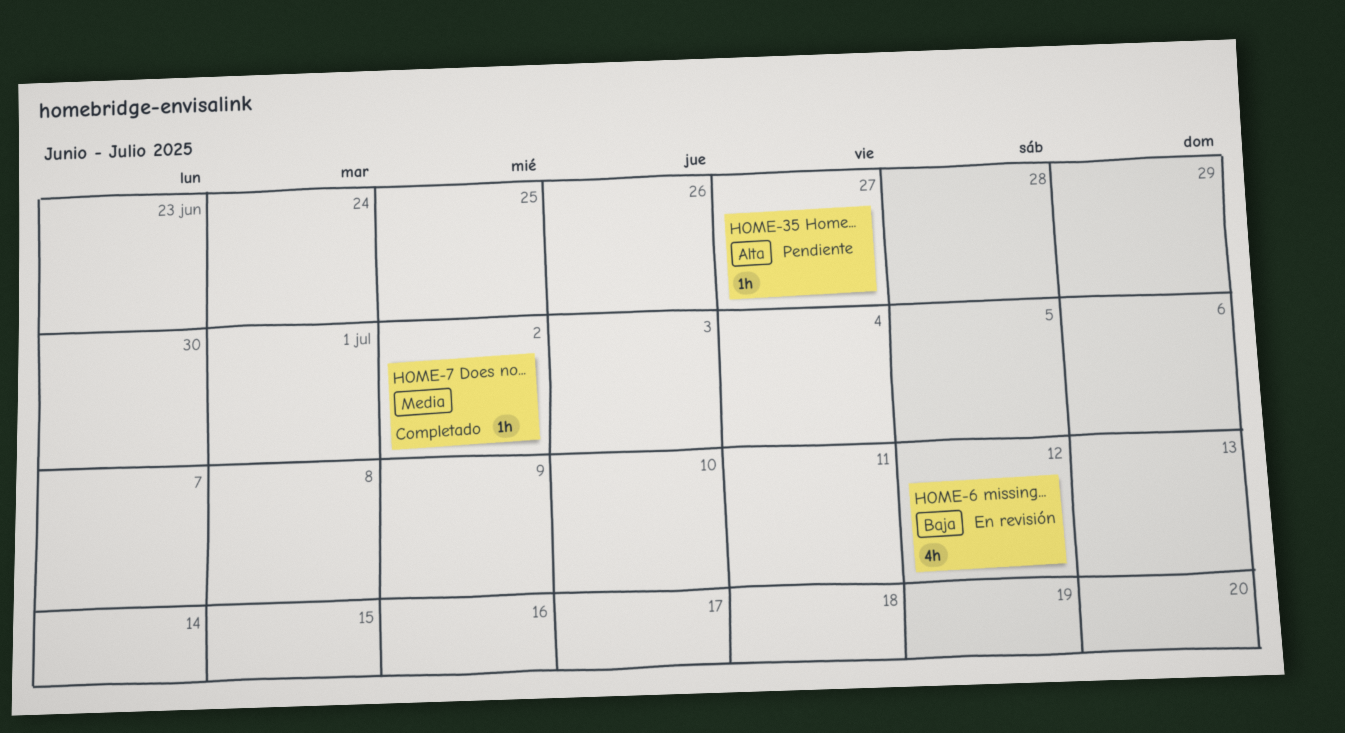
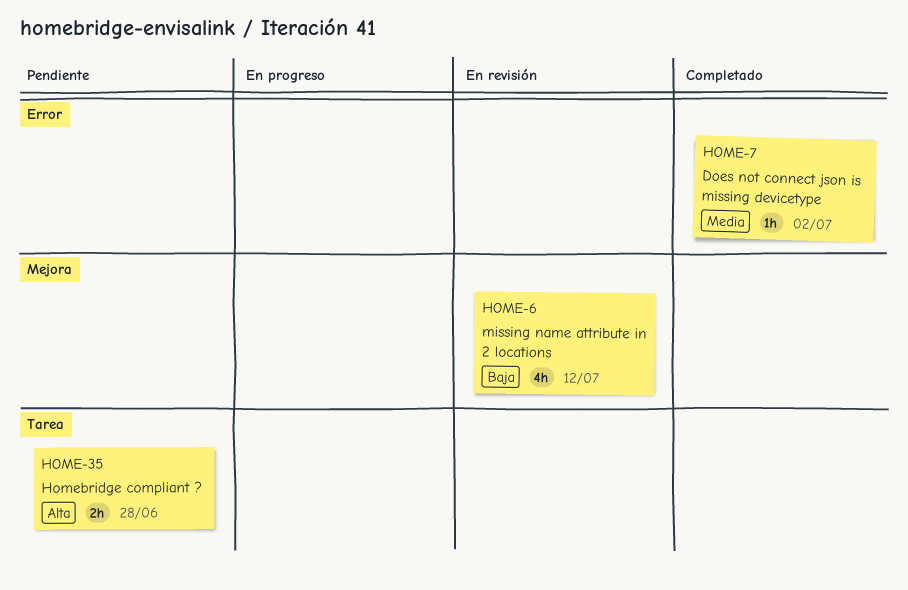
HOME-35, estimate: 1h -> 2h
HOME-35, due: Jun 27 -> Jun 28

